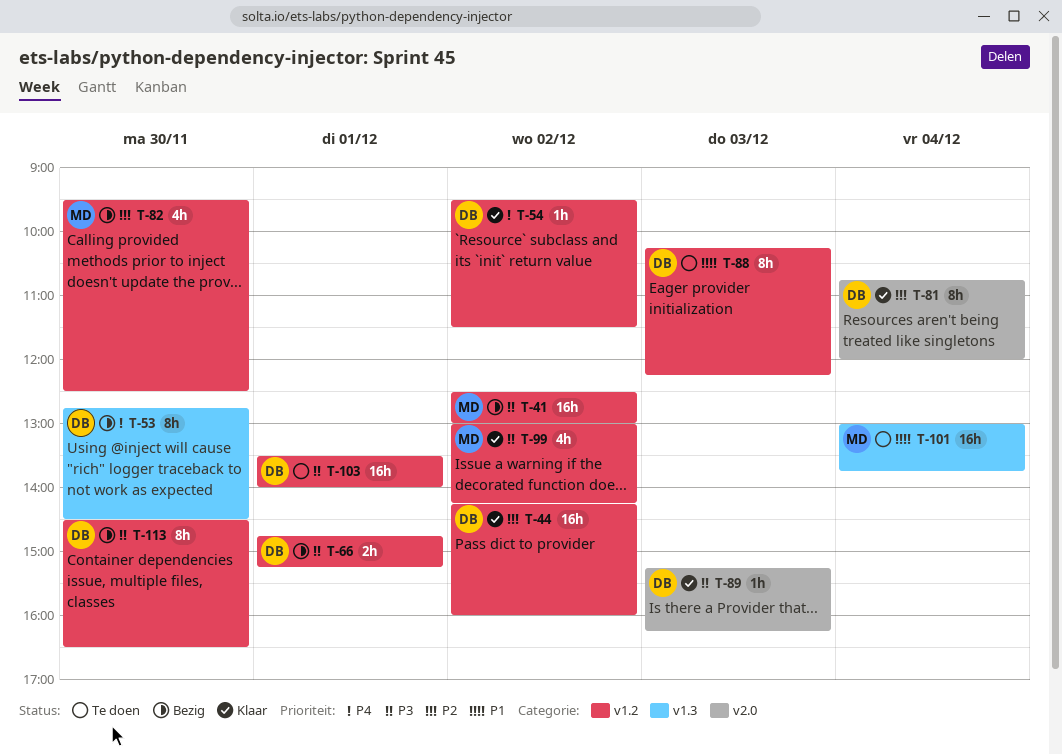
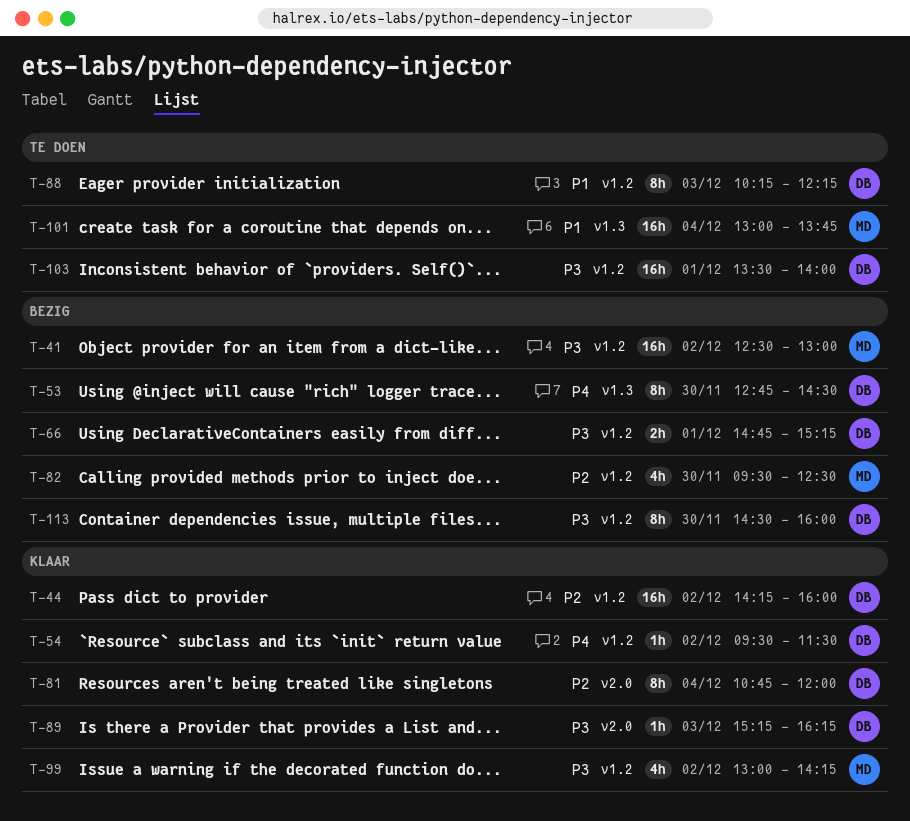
T-113, ends: 16:30 -> 16:00

